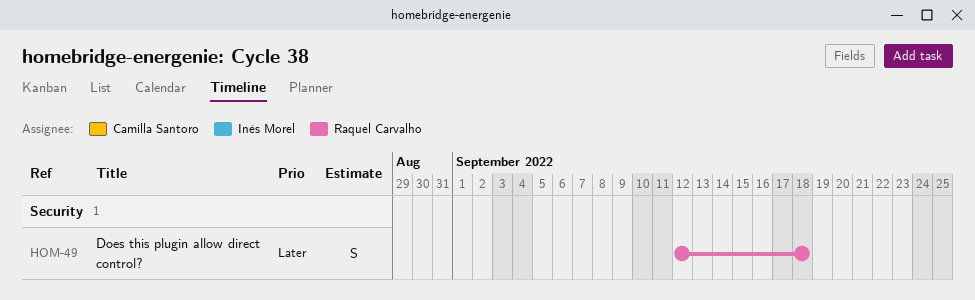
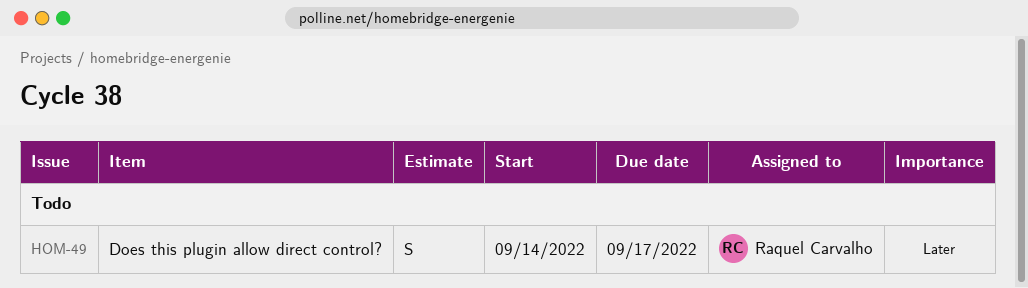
HOM-49, start: Sep 12 -> Sep 14
HOM-49, due: Sep 18 -> Sep 17

